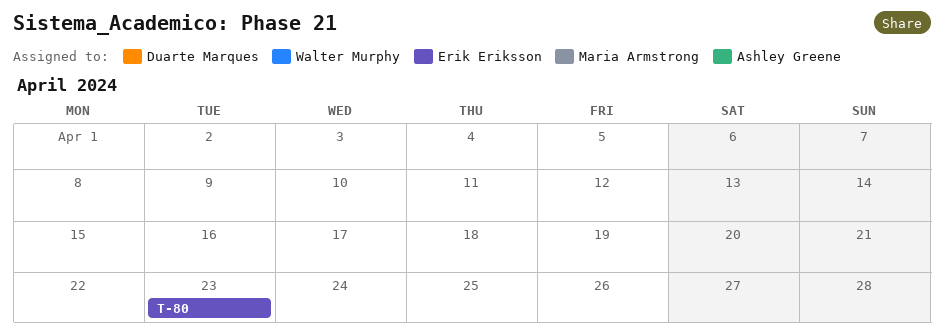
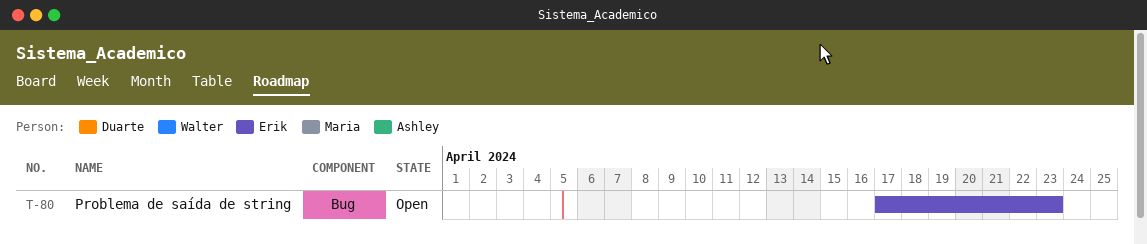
T-80, start: Apr 23 -> Apr 17

